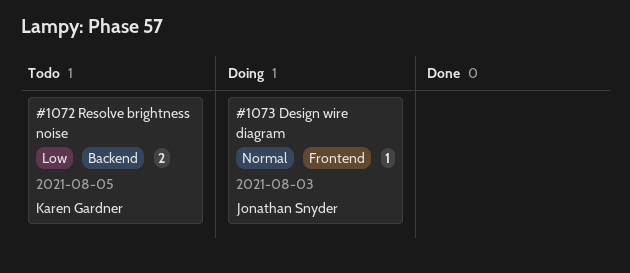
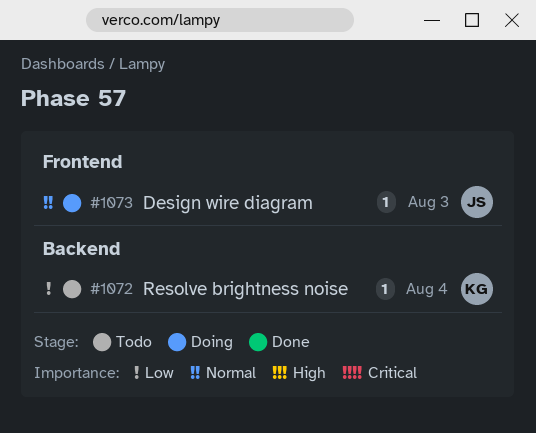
#1072, estimate: 2 -> 1
#1072, due: Aug 5 -> Aug 4

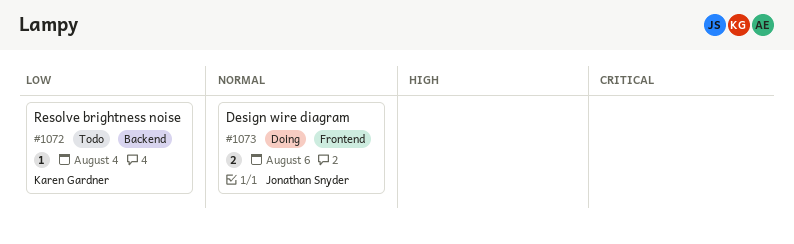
#1073, estimate: 1 -> 2
#1073, due: Aug 3 -> Aug 6

